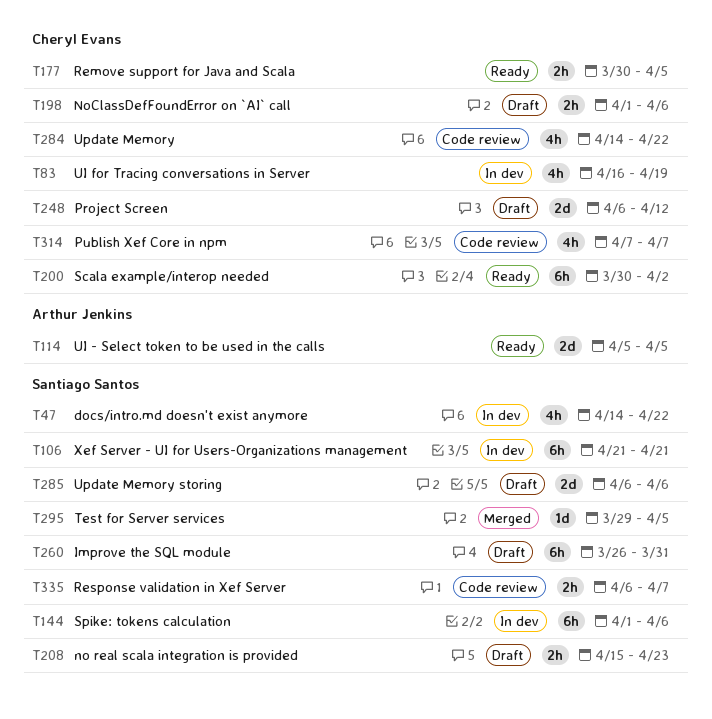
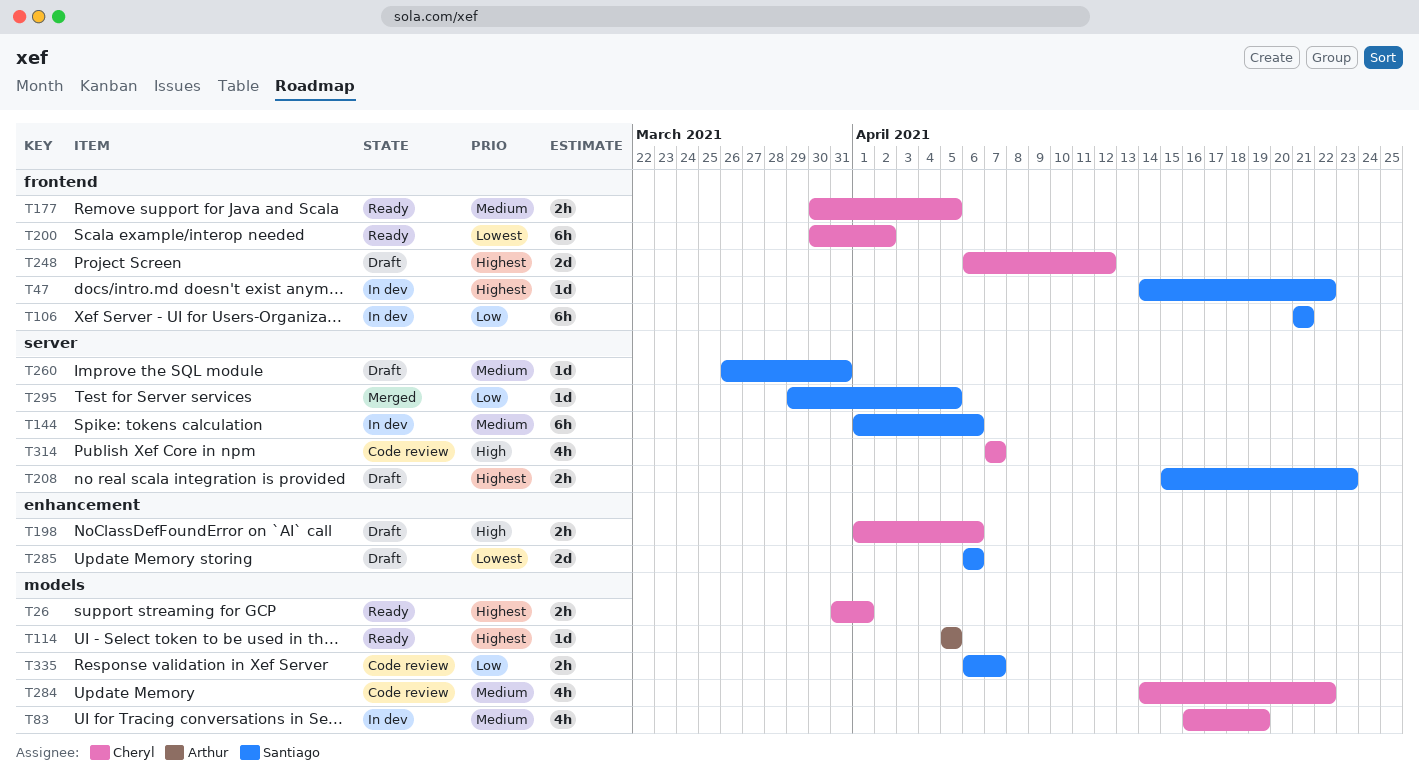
T26: none -> present
T47, estimate: 4h -> 1d
T114, estimate: 2d -> 1d
T260, estimate: 6h -> 1d

